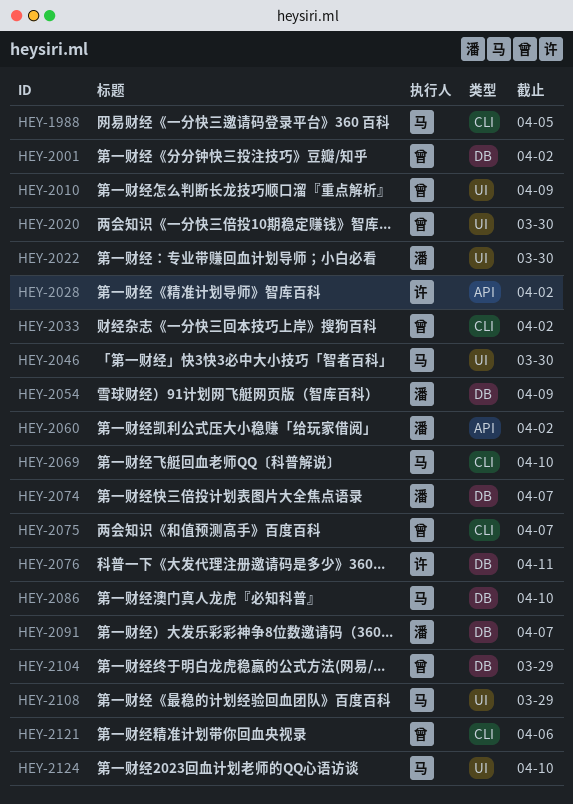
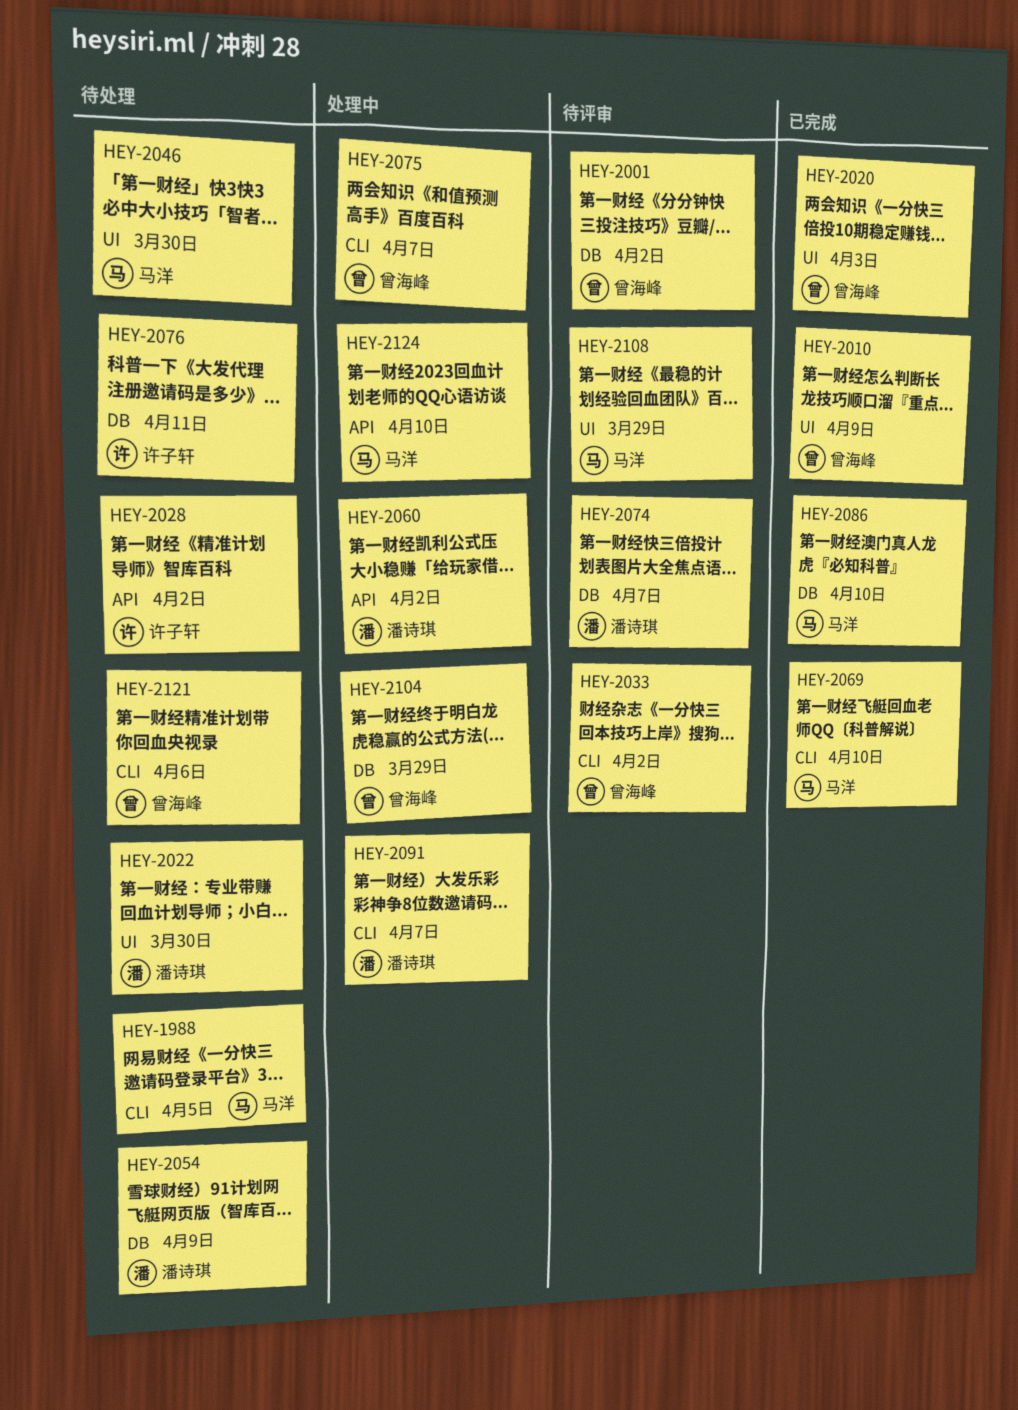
HEY-2020, due: Mar 30 -> Apr 3
HEY-2091, label: DB -> CLI
HEY-2124, label: UI -> API

